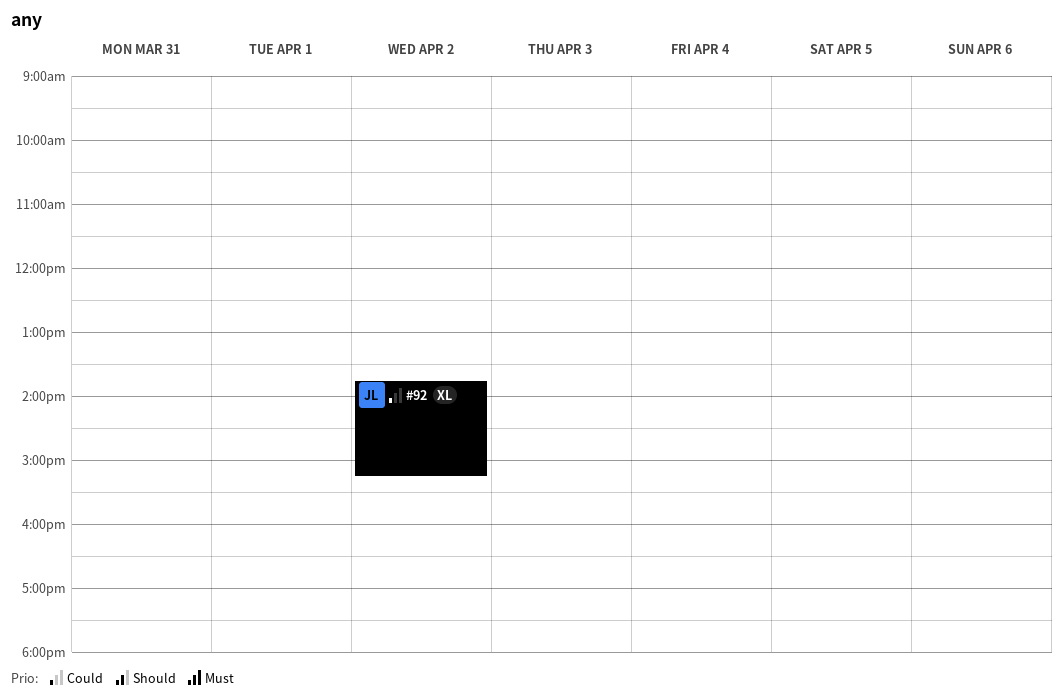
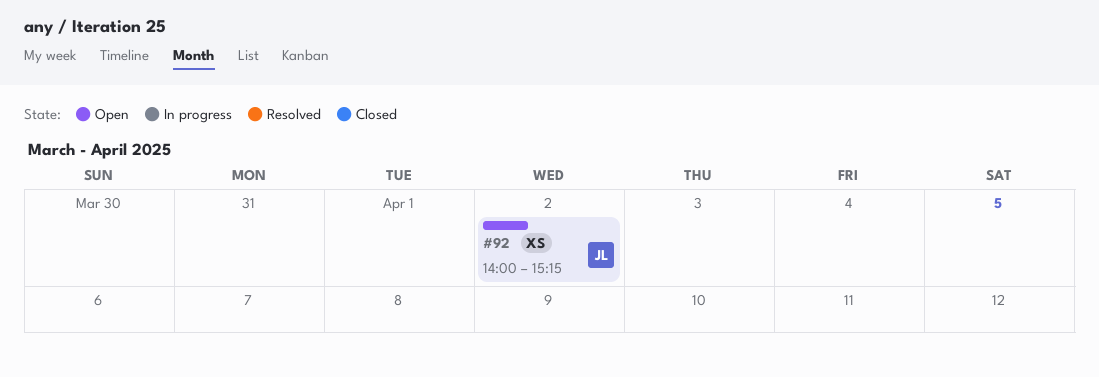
#92, estimate: XL -> XS
#92, begins: 13:45 -> 14:00

